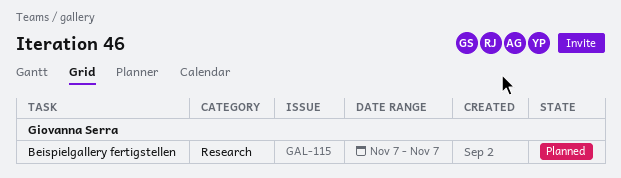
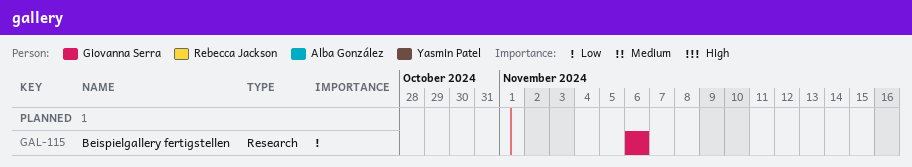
GAL-115, start: Nov 7 -> Nov 6
GAL-115, due: Nov 7 -> Nov 6

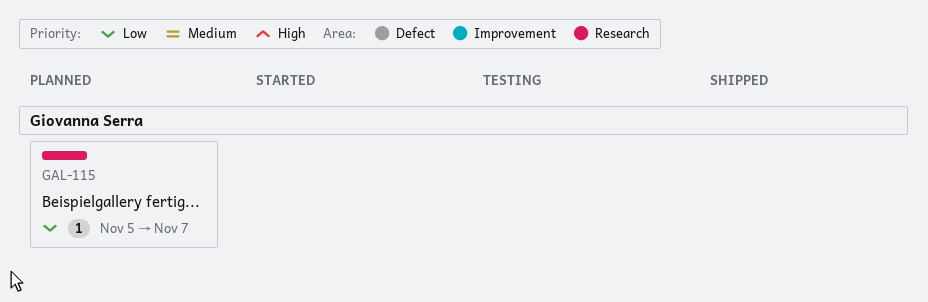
GAL-115, start: Nov 6 -> Nov 5
GAL-115, due: Nov 6 -> Nov 7

